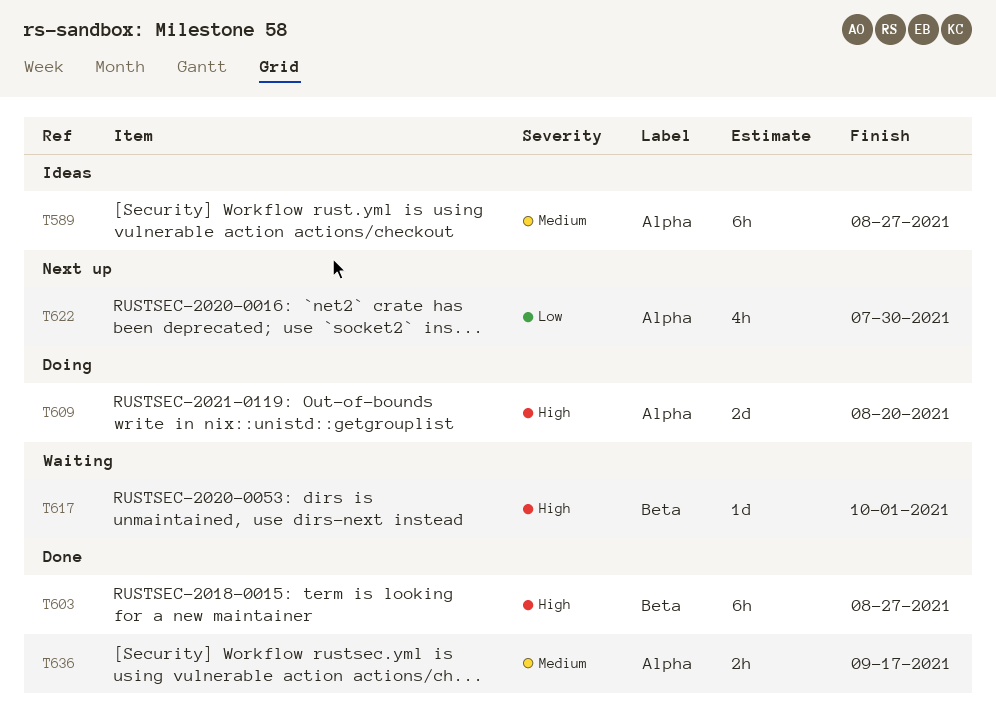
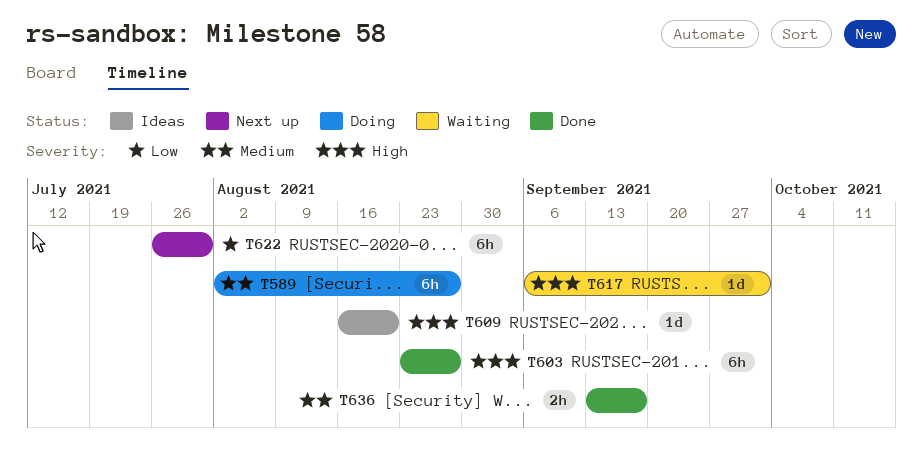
T589, status: Ideas -> Doing
T609, status: Doing -> Ideas
T609, estimate: 2d -> 1d
T622, estimate: 4h -> 6h

